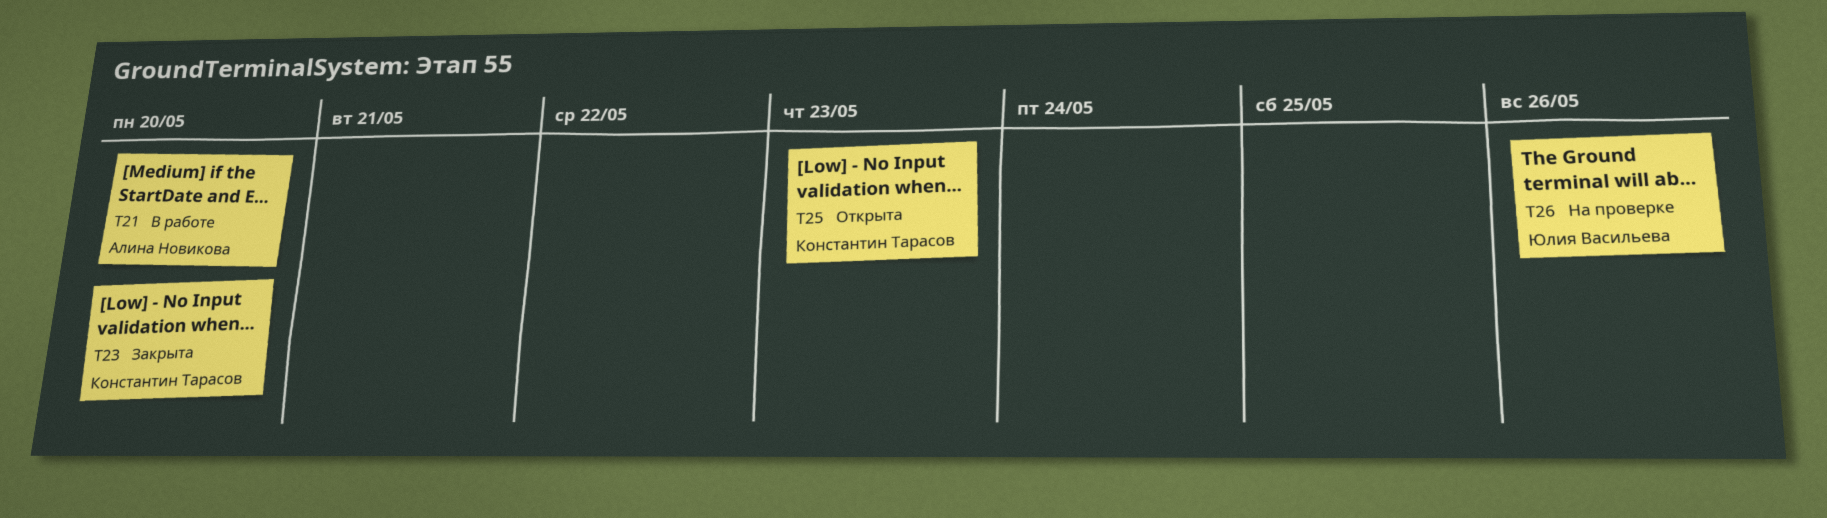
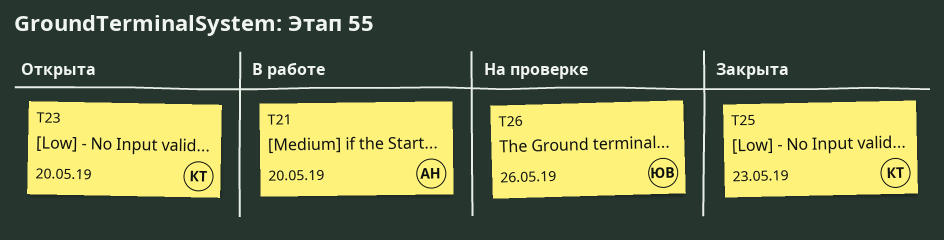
T23, status: Закрыта -> Открыта
T25, status: Открыта -> Закрыта

